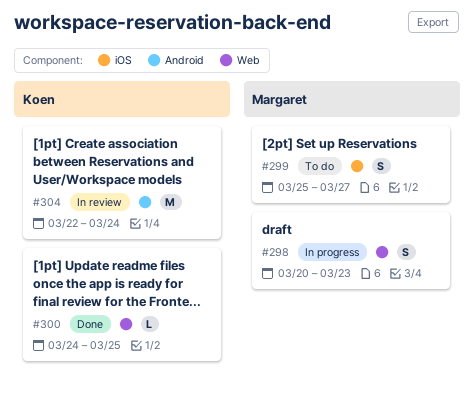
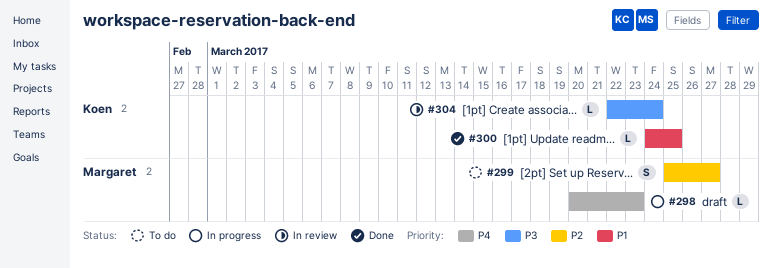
#298, estimate: S -> L
#304, estimate: M -> L

